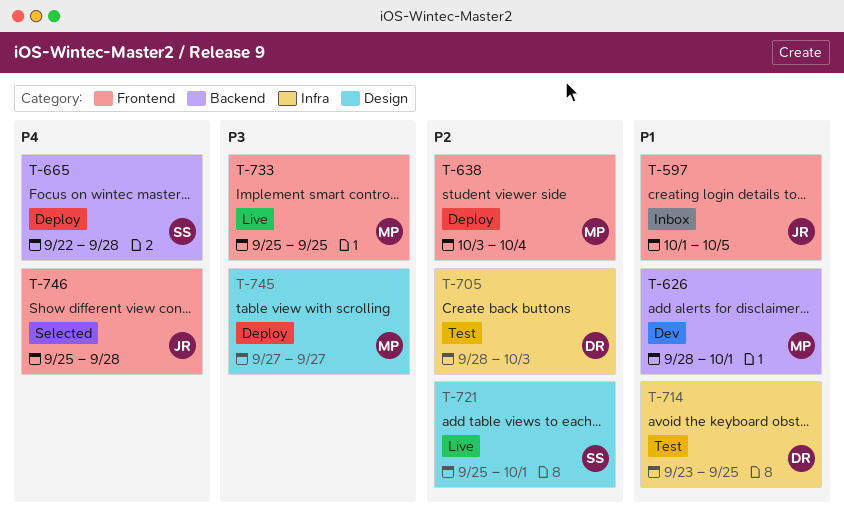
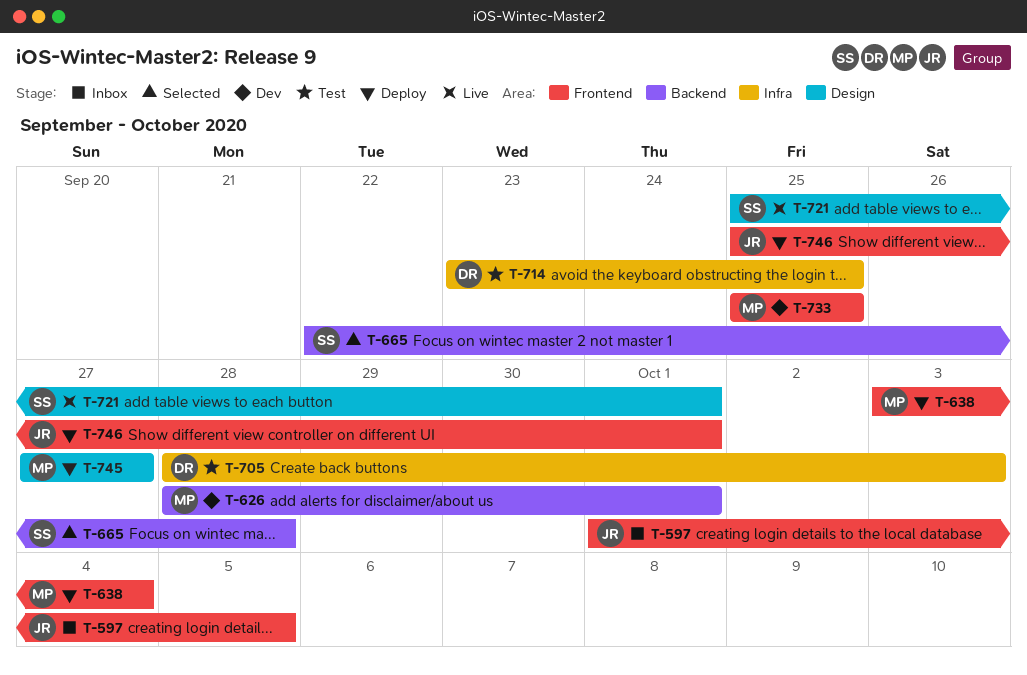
T-665, status: Deploy -> Selected
T-733, status: Live -> Dev
T-746, status: Selected -> Deploy
T-746, due: Sep 28 -> Oct 1

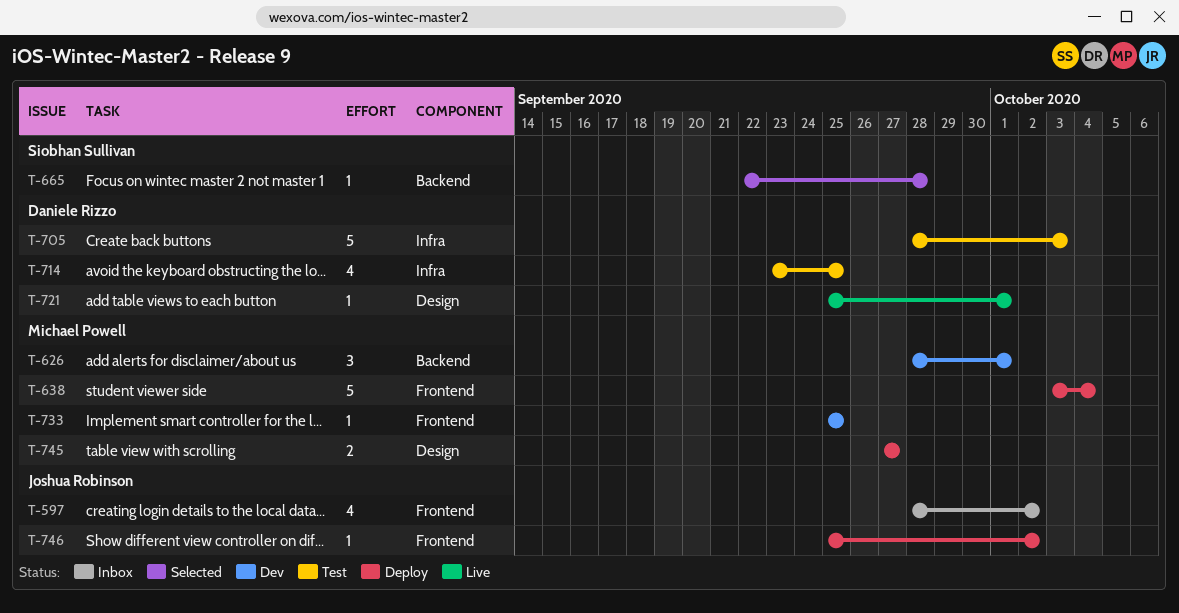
T-597, start: Oct 1 -> Sep 28
T-597, due: Oct 5 -> Oct 2
T-721, owner: Siobhan Sullivan -> Daniele Rizzo
T-746, due: Oct 1 -> Oct 2

